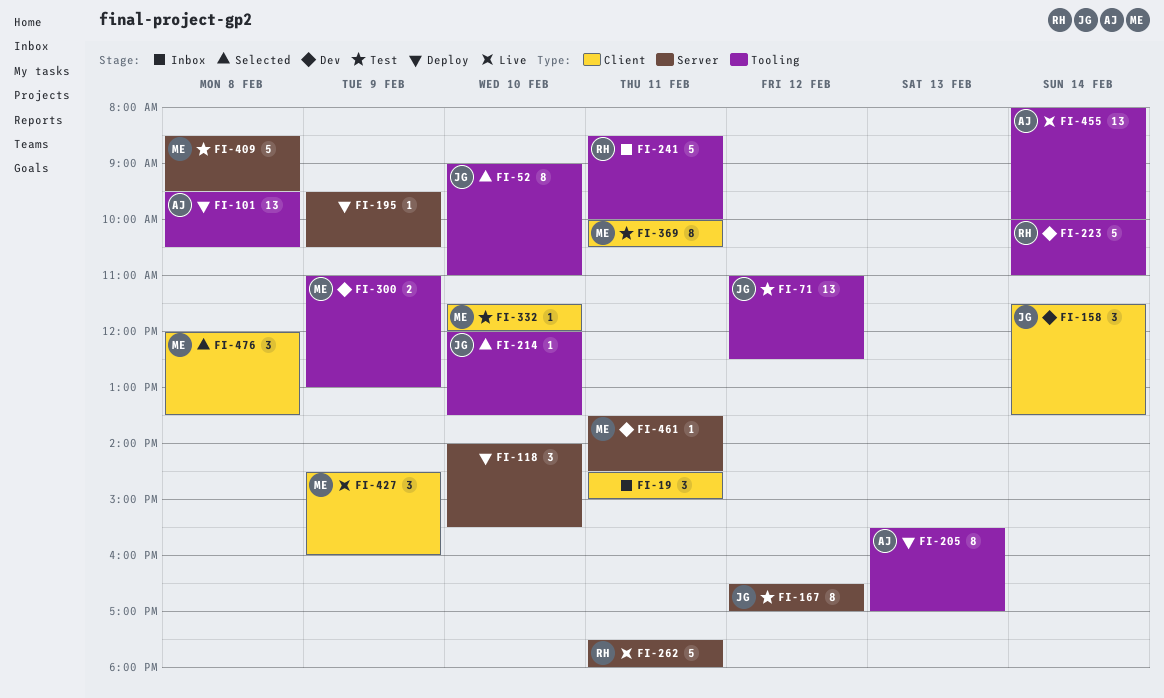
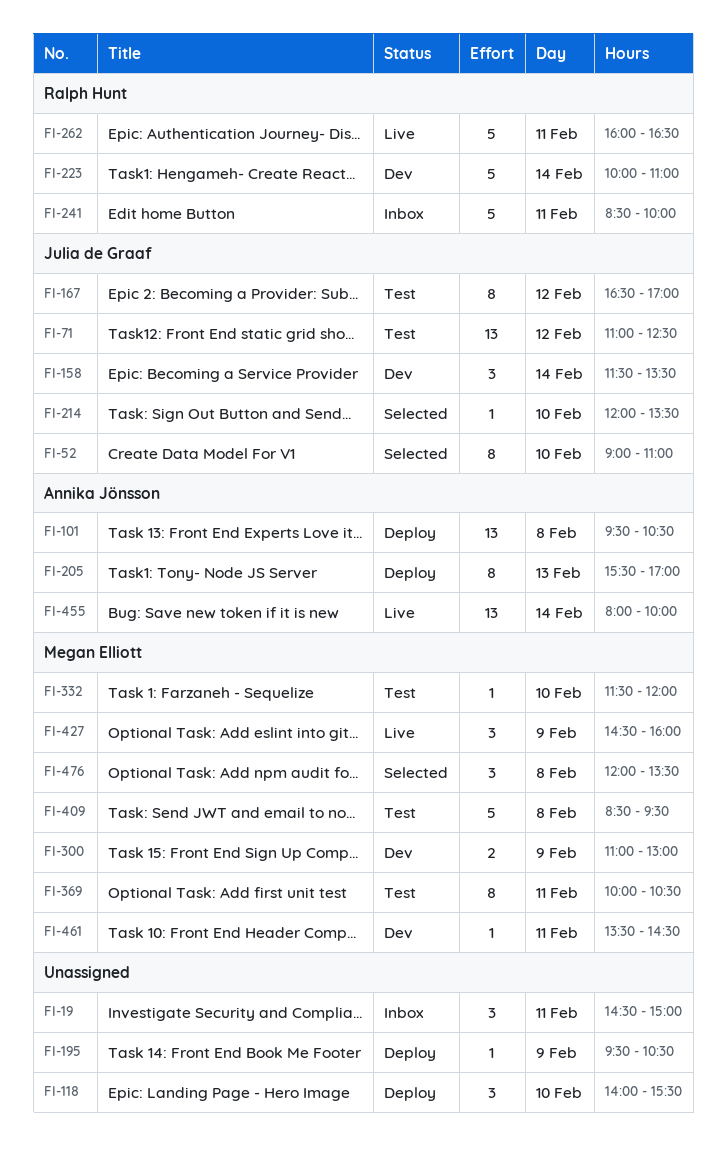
FI-262, begins: 17:30 -> 16:00
FI-262, ends: 18:00 -> 16:30

